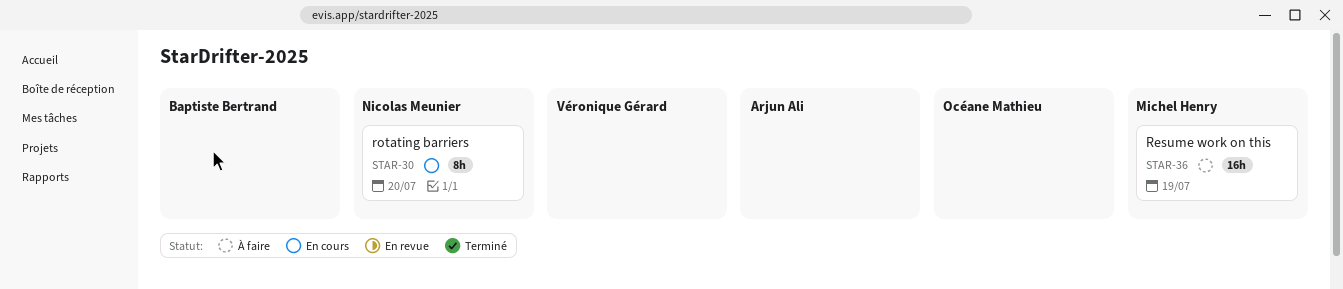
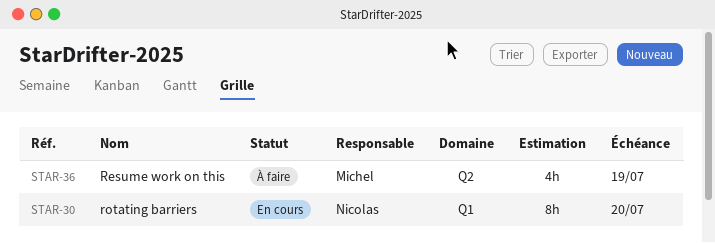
STAR-36, estimate: 16h -> 4h

